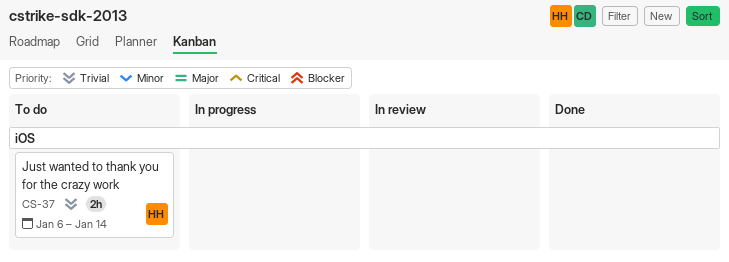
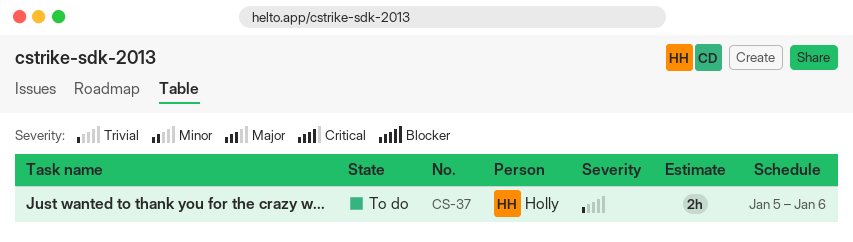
CS-37, start: Jan 6 -> Jan 5
CS-37, due: Jan 14 -> Jan 6

